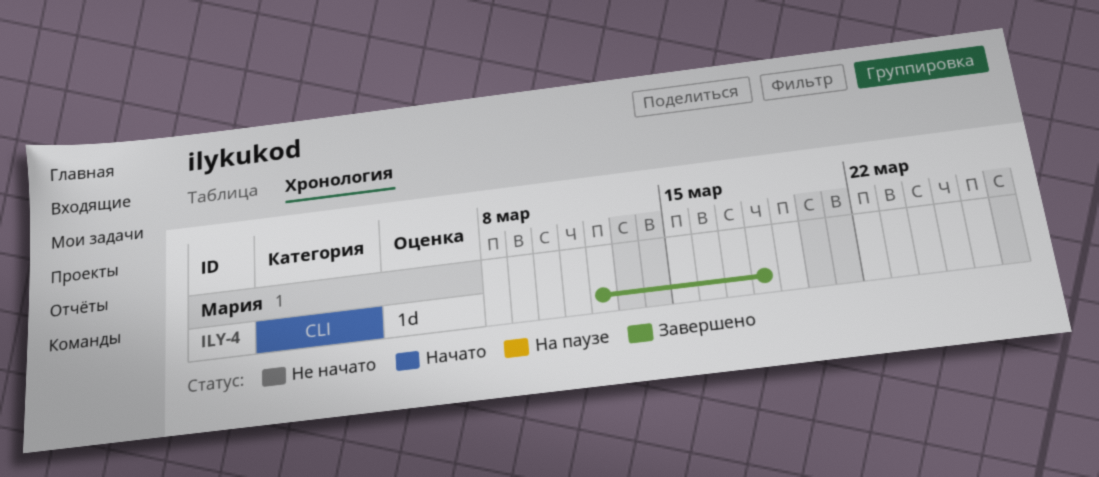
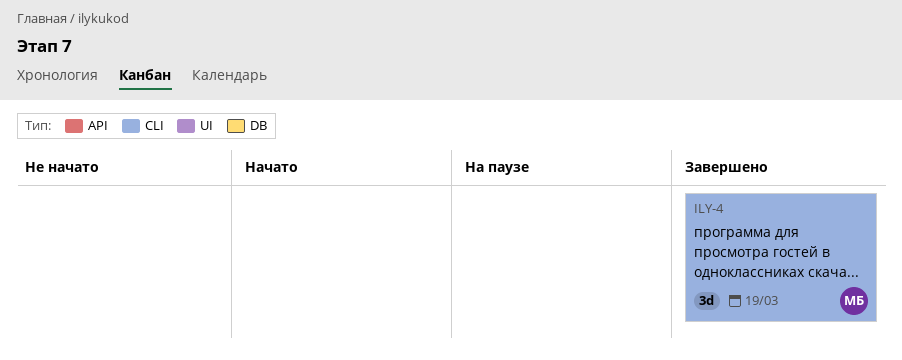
ILY-4, estimate: 1d -> 3d
ILY-4, due: Mar 18 -> Mar 19

